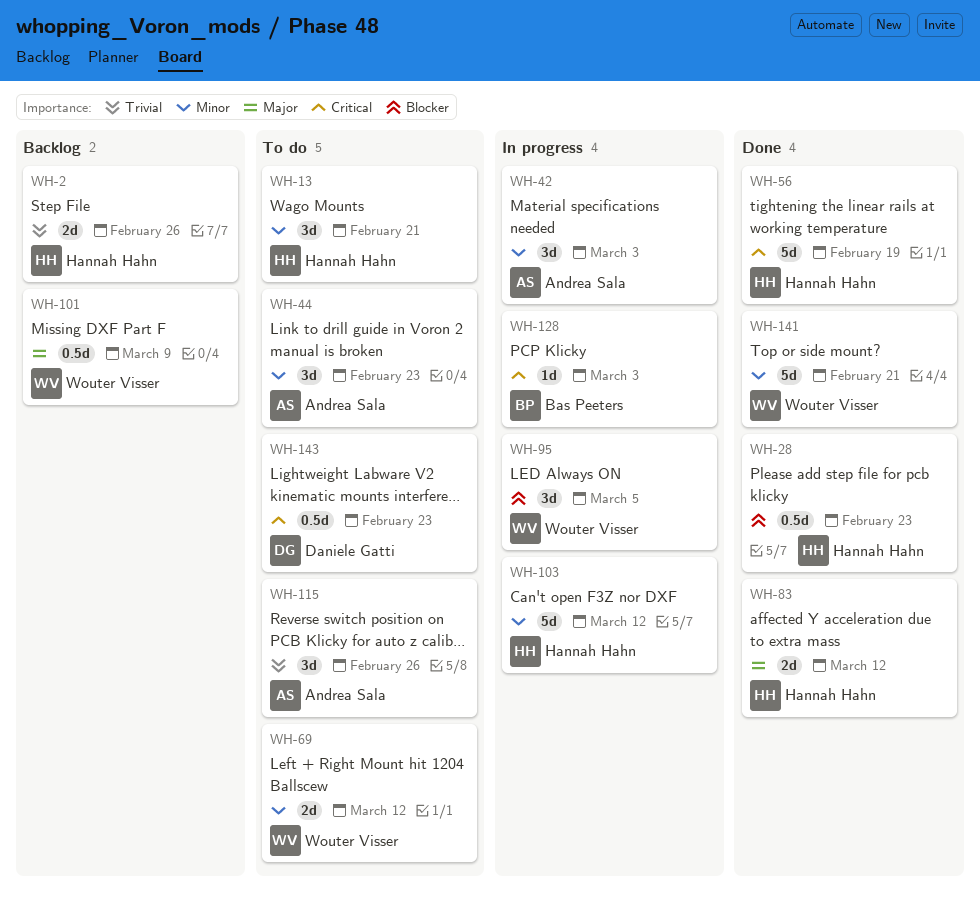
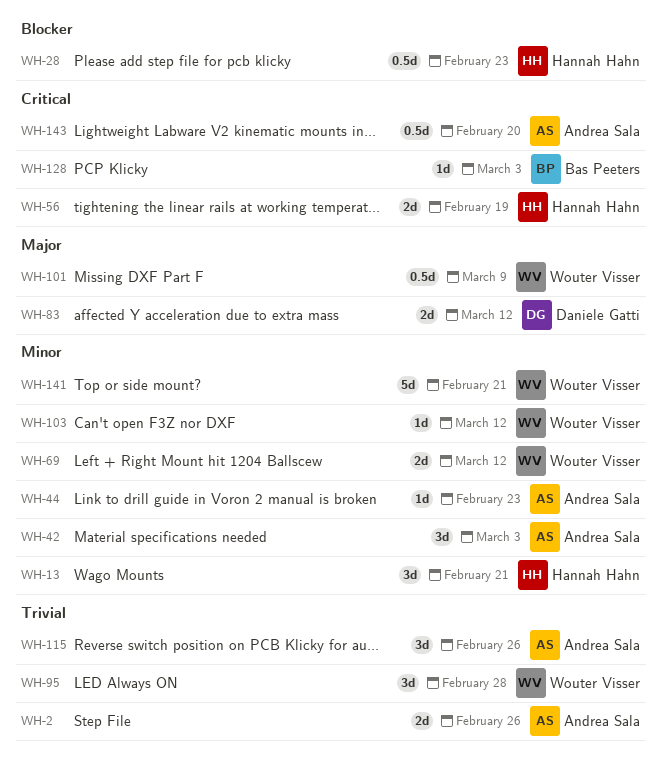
WH-2, owner: Hannah Hahn -> Andrea Sala
WH-44, estimate: 3d -> 1d
WH-56, estimate: 5d -> 2d
WH-83, owner: Hannah Hahn -> Daniele Gatti
WH-95, priority: Blocker -> Trivial
WH-95, due: Mar 5 -> Feb 28
WH-103, owner: Hannah Hahn -> Wouter Visser
WH-103, estimate: 5d -> 1d
WH-143, owner: Daniele Gatti -> Andrea Sala
WH-143, due: Feb 23 -> Feb 20

